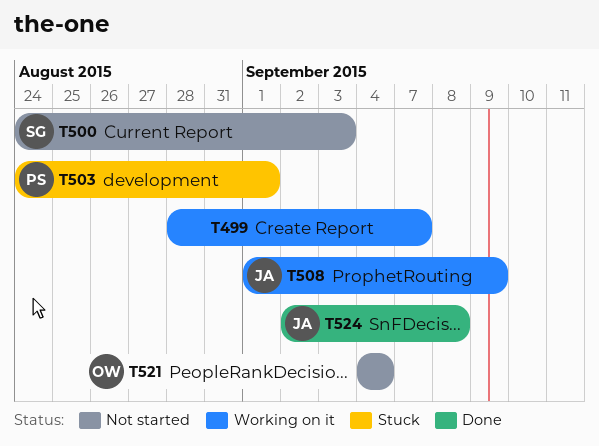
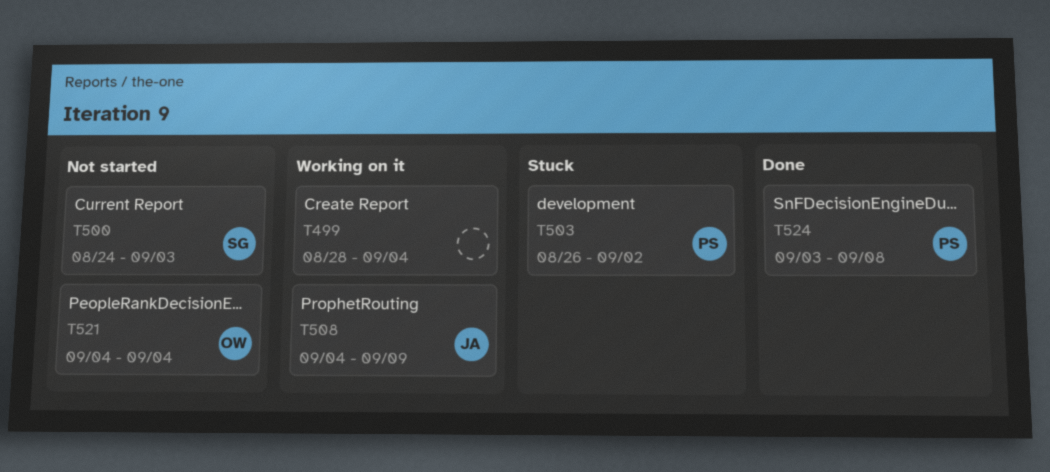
T499, due: Sep 7 -> Sep 4
T503, start: Aug 24 -> Aug 26
T503, due: Sep 1 -> Sep 2
T508, start: Sep 1 -> Sep 4
T524, owner: JA -> PS
T524, start: Sep 2 -> Sep 3

